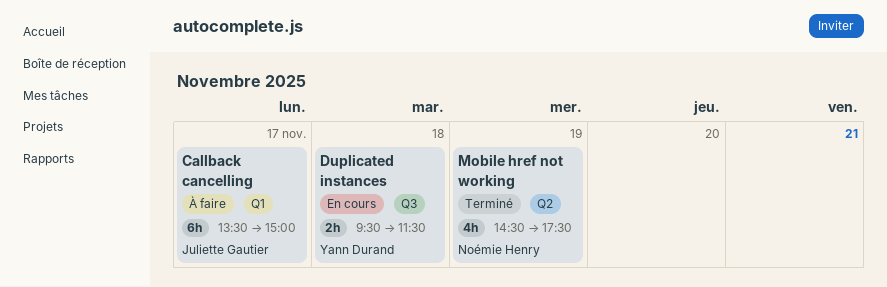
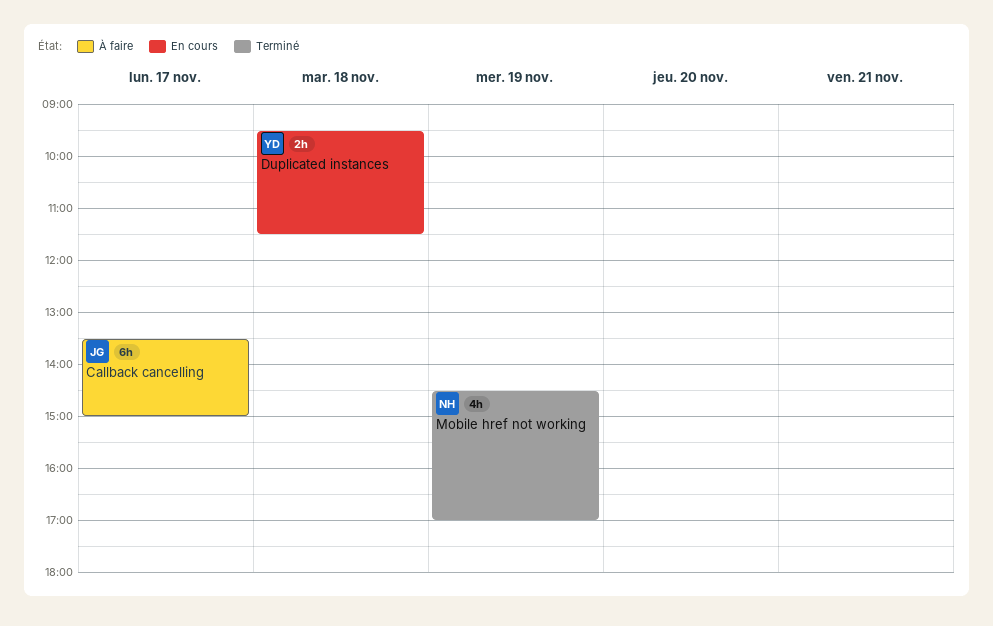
Mobile href not working, ends: 17:30 -> 17:00

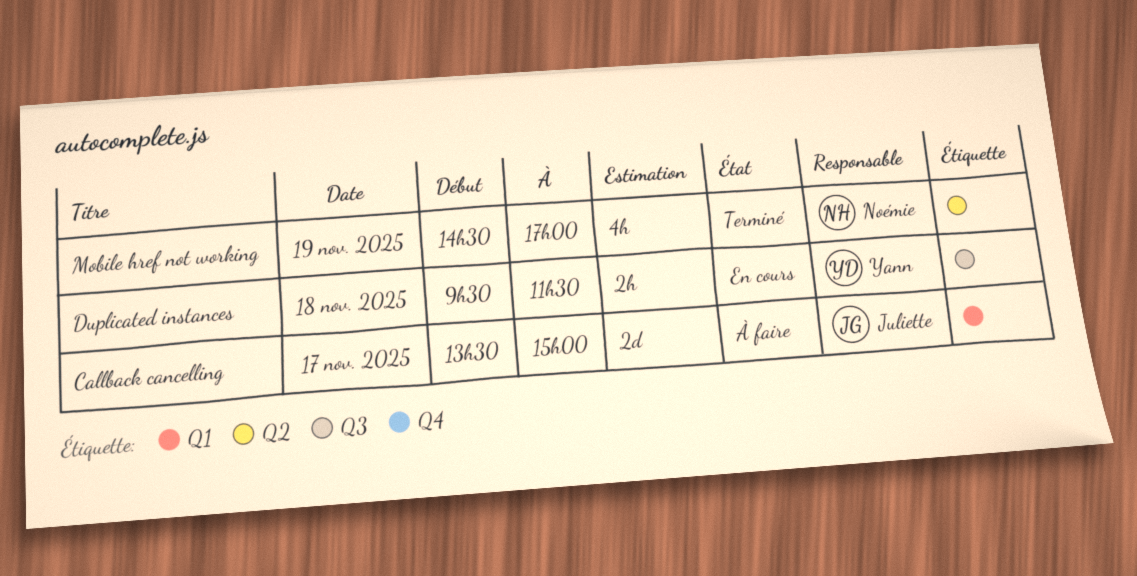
Callback cancelling, estimate: 6h -> 2d

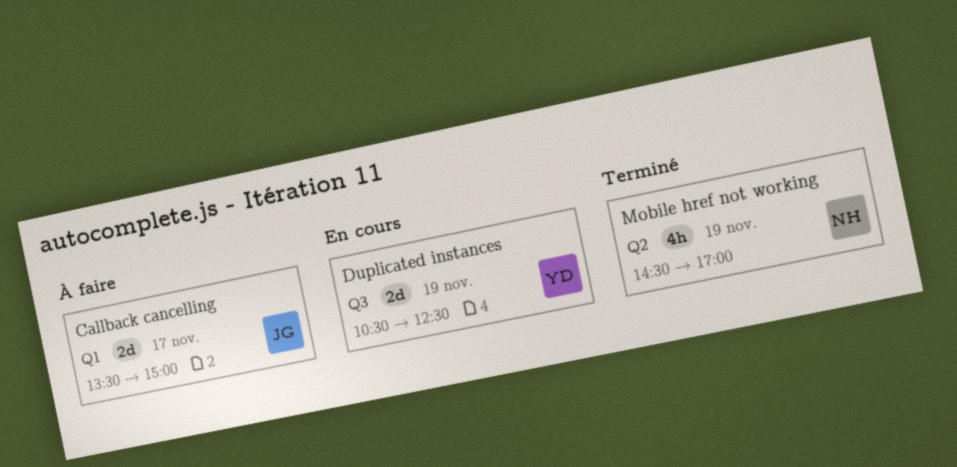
Duplicated instances, estimate: 2h -> 2d
Duplicated instances, day: Nov 18 -> Nov 19
Duplicated instances, begins: 09:30 -> 10:30
Duplicated instances, ends: 11:30 -> 12:30

